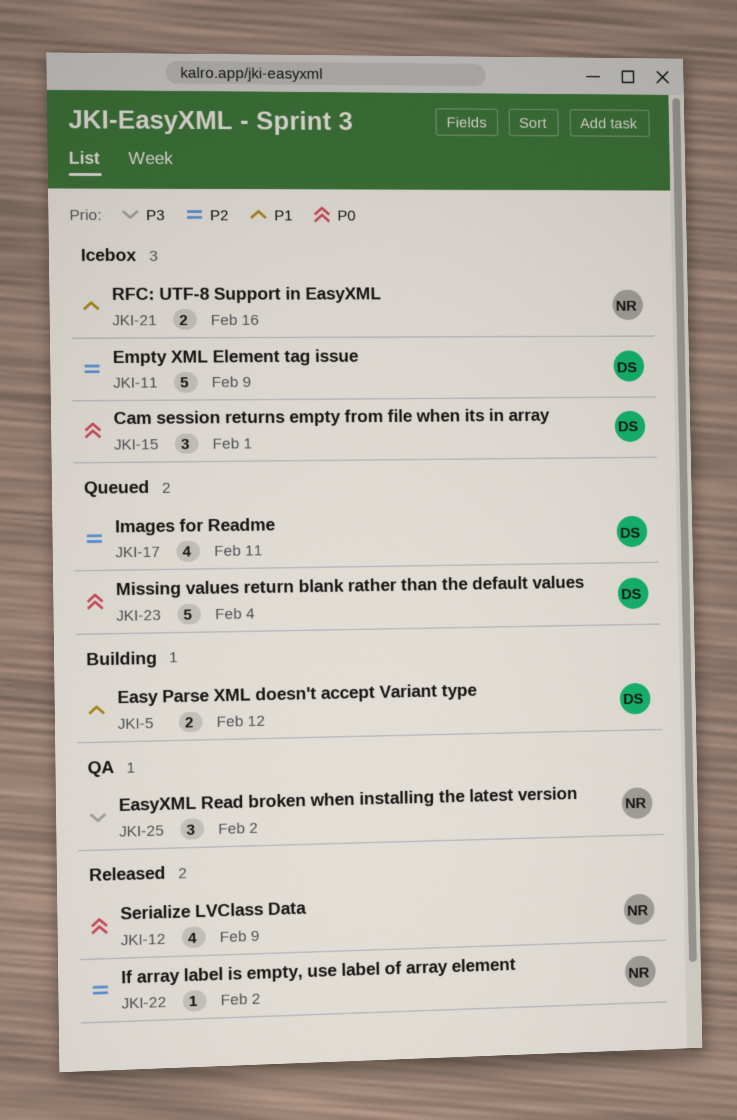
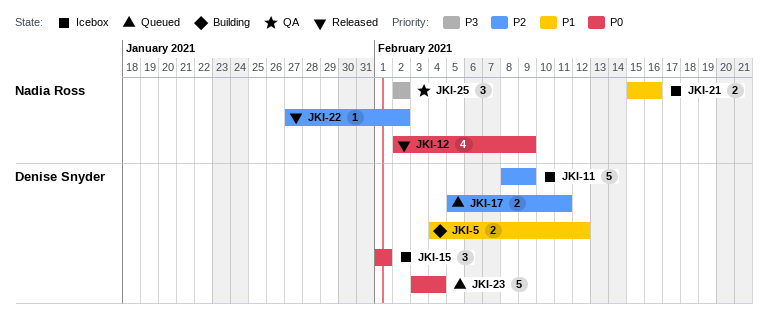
JKI-17, estimate: 4 -> 2

